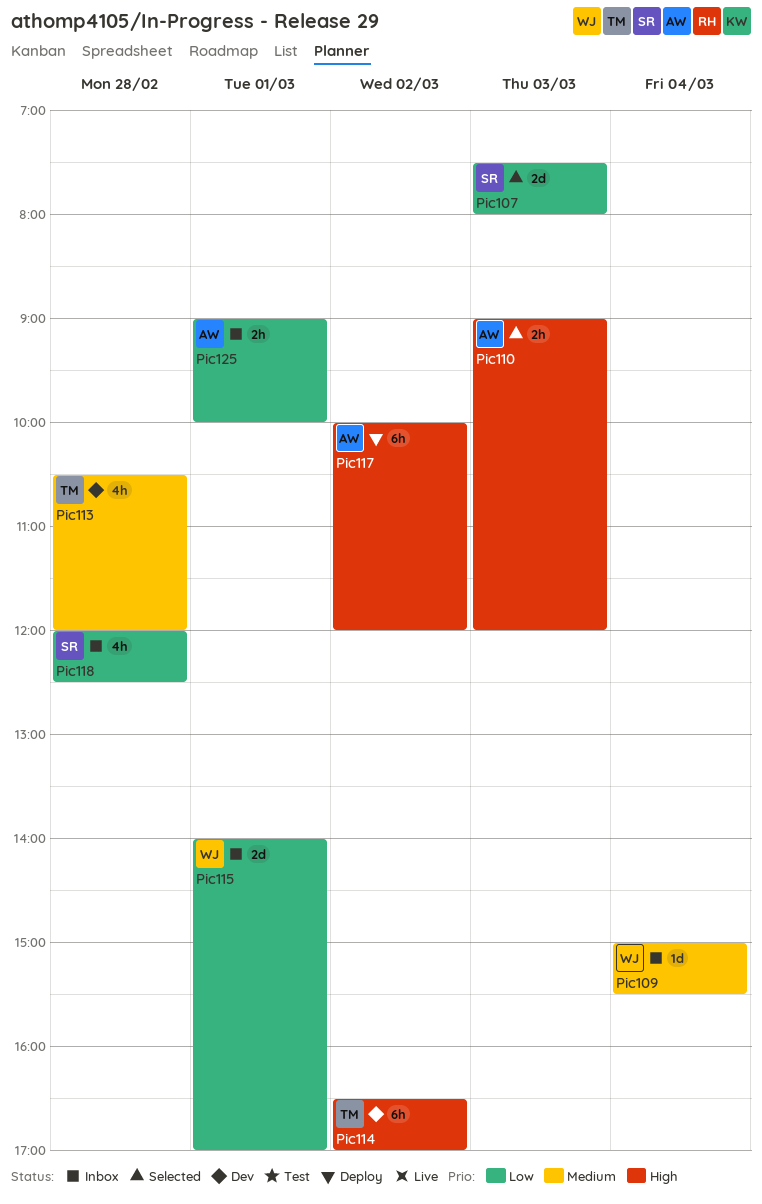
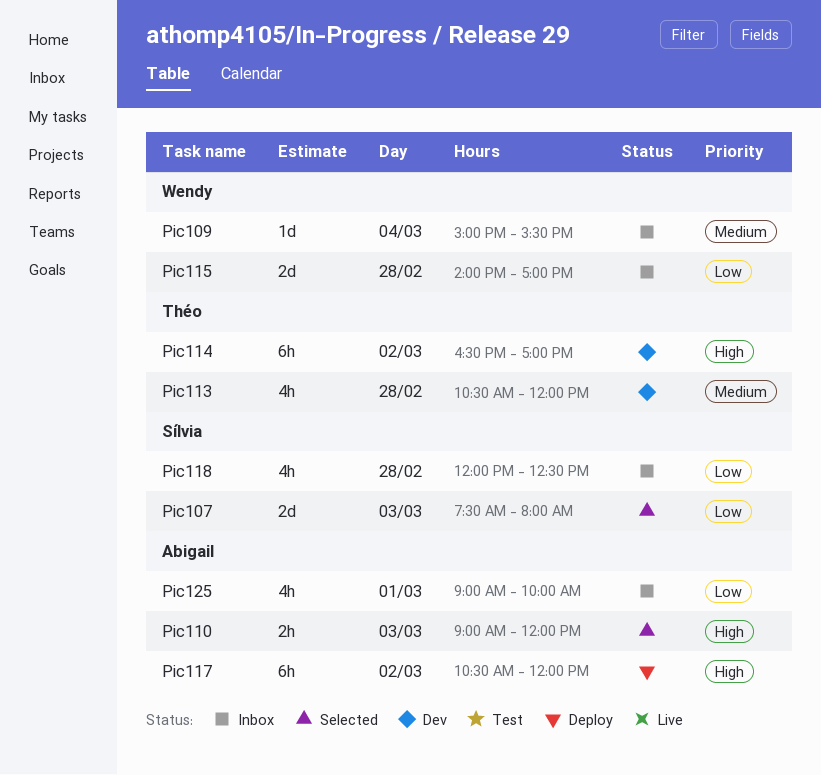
Pic115, day: Mar 1 -> Feb 28
Pic117, begins: 10:00 -> 10:30
Pic125, estimate: 2h -> 4h

